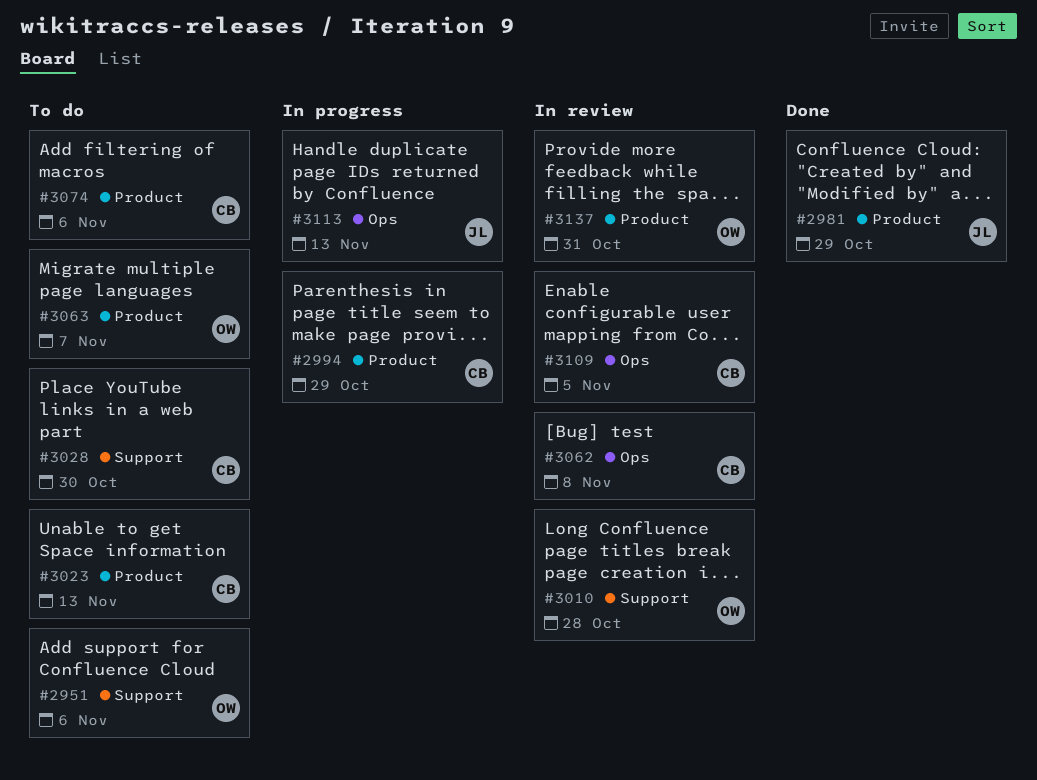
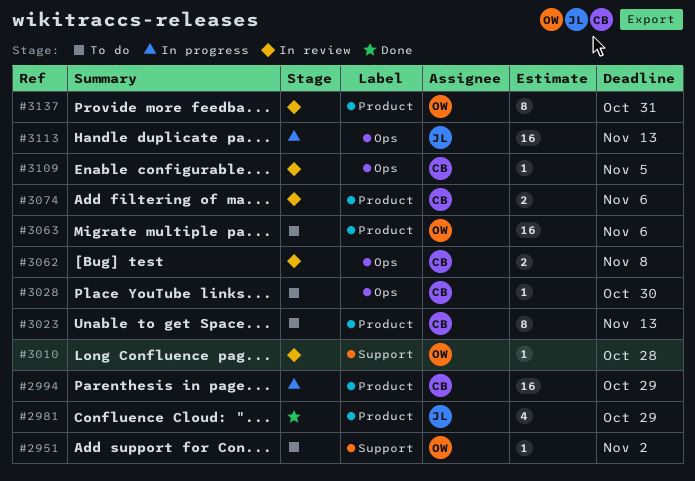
#2951, due: Nov 6 -> Nov 2
#3028, label: Support -> Ops
#3063, due: Nov 7 -> Nov 6
#3074, status: To do -> In review

